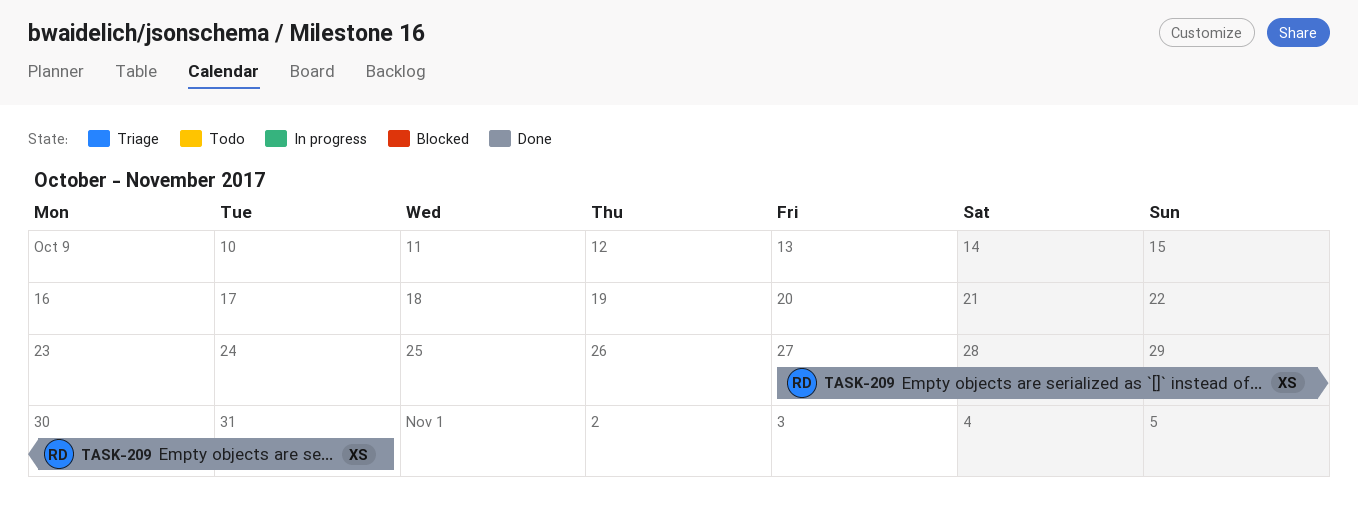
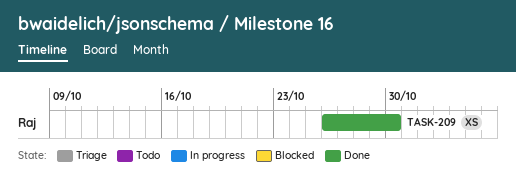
TASK-209, start: Oct 27 -> Oct 26
TASK-209, due: Oct 31 -> Oct 30

